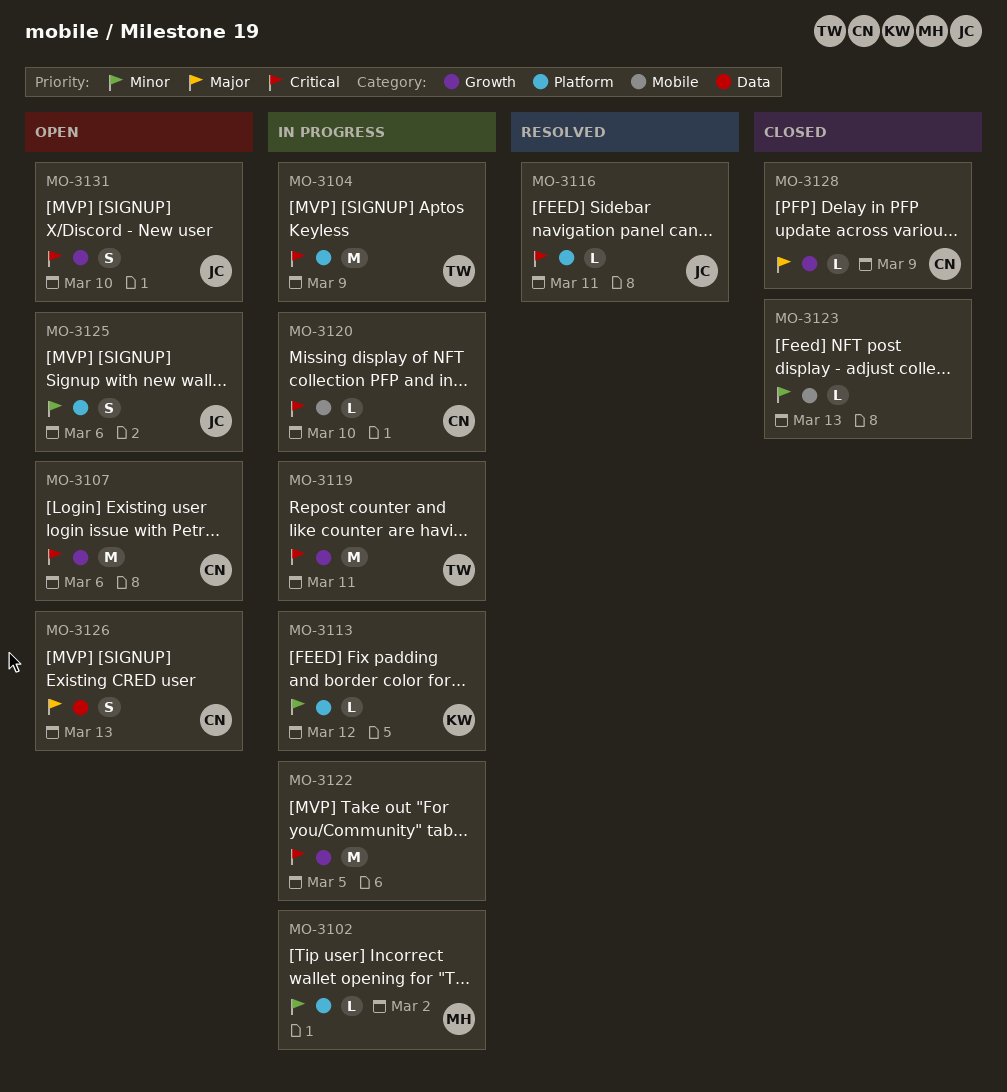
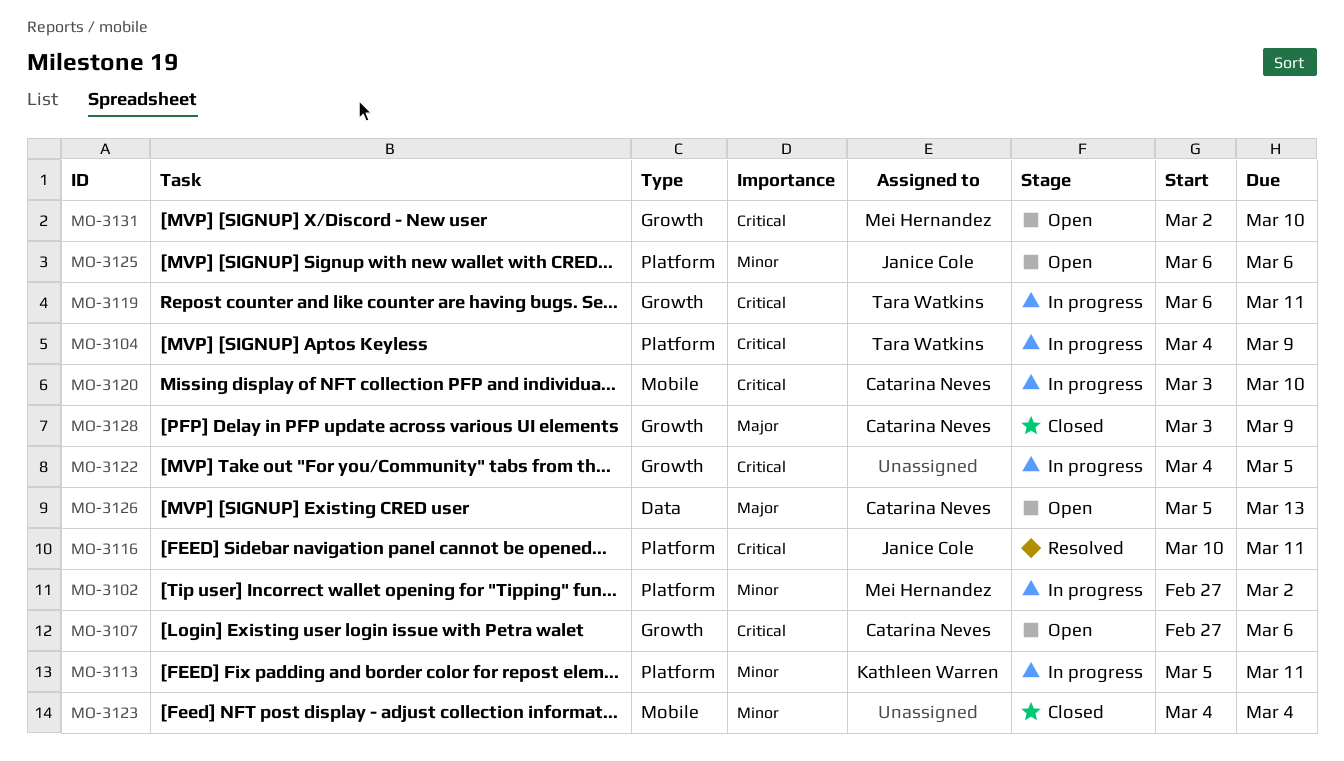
MO-3113, due: Mar 12 -> Mar 11
MO-3123, due: Mar 13 -> Mar 4
MO-3131, owner: Janice Cole -> Mei Hernandez

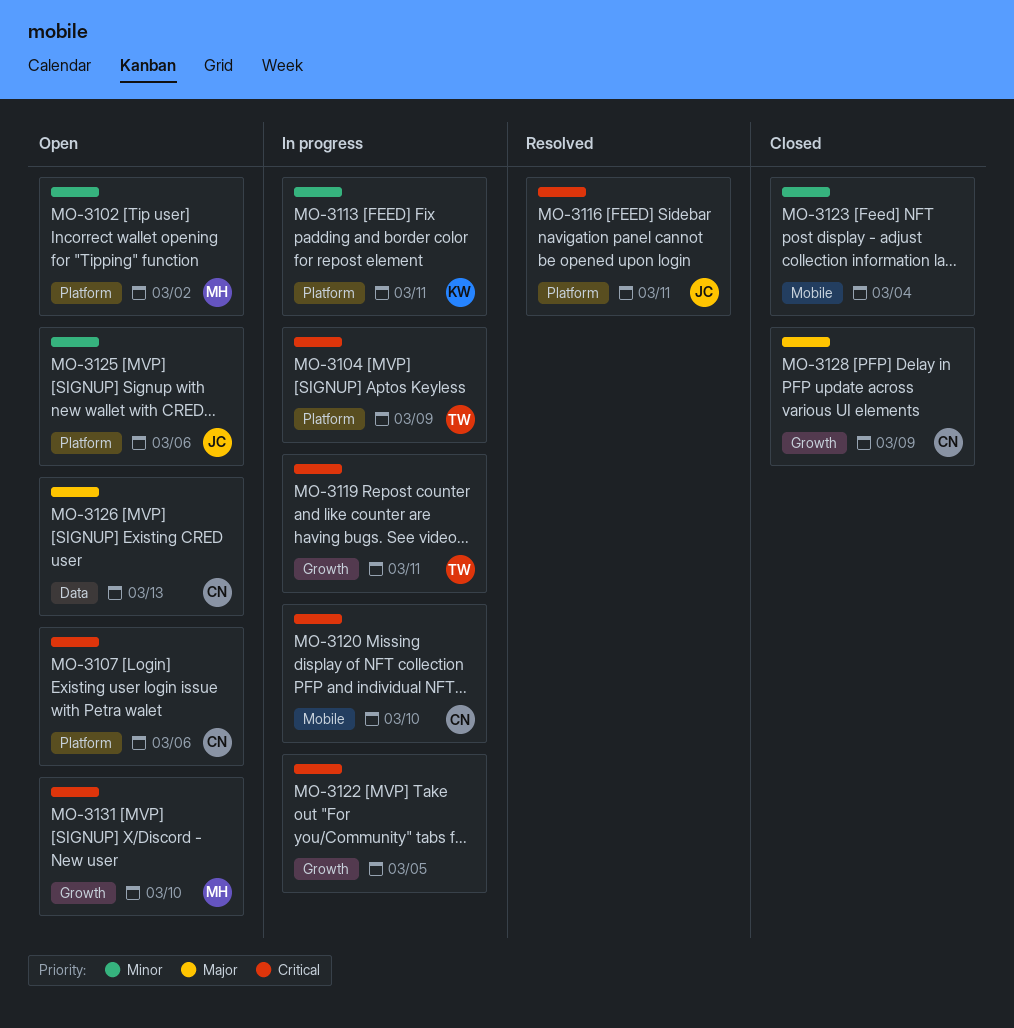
MO-3102, status: In progress -> Open
MO-3107, label: Growth -> Platform

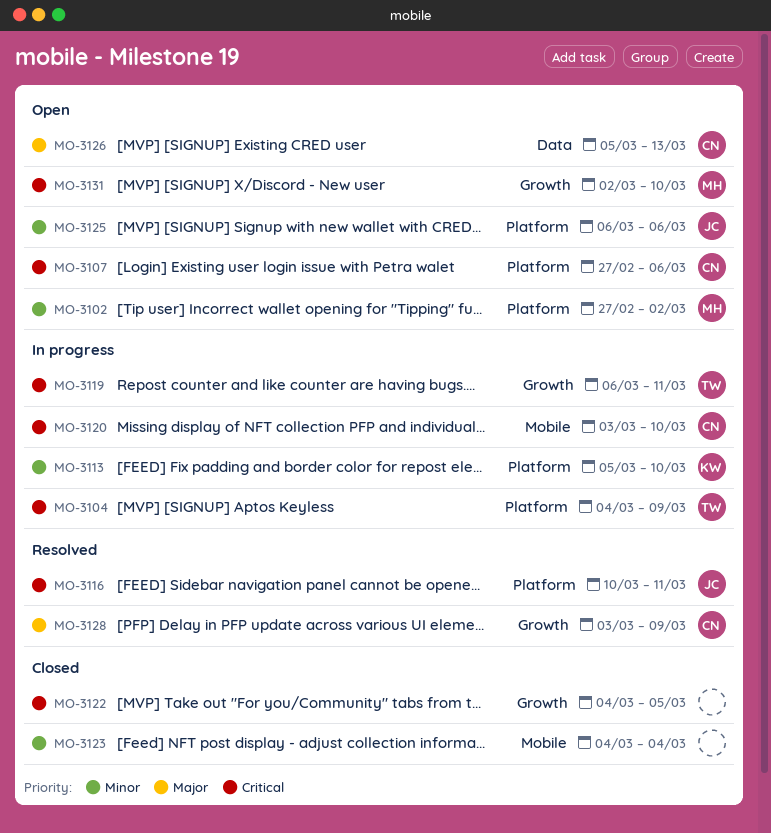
MO-3113, due: Mar 11 -> Mar 10
MO-3122, status: In progress -> Closed
MO-3128, status: Closed -> Resolved

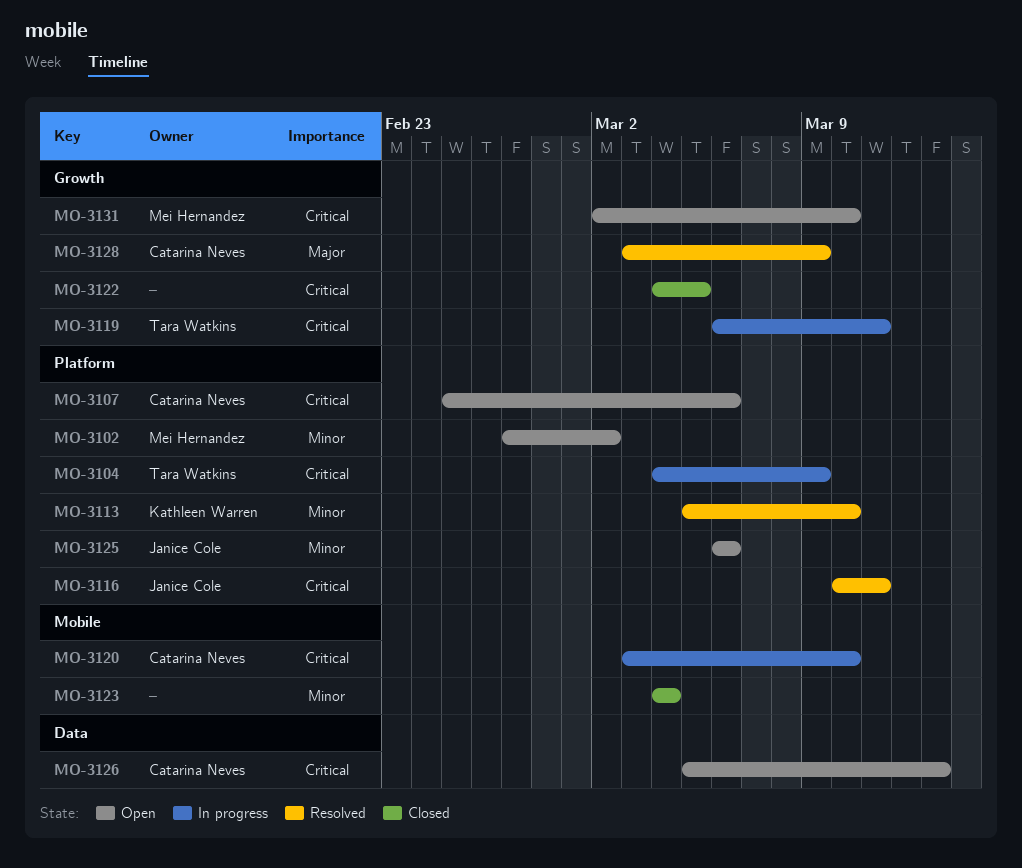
MO-3107, start: Feb 27 -> Feb 25
MO-3113, status: In progress -> Resolved
MO-3126, priority: Major -> Critical

